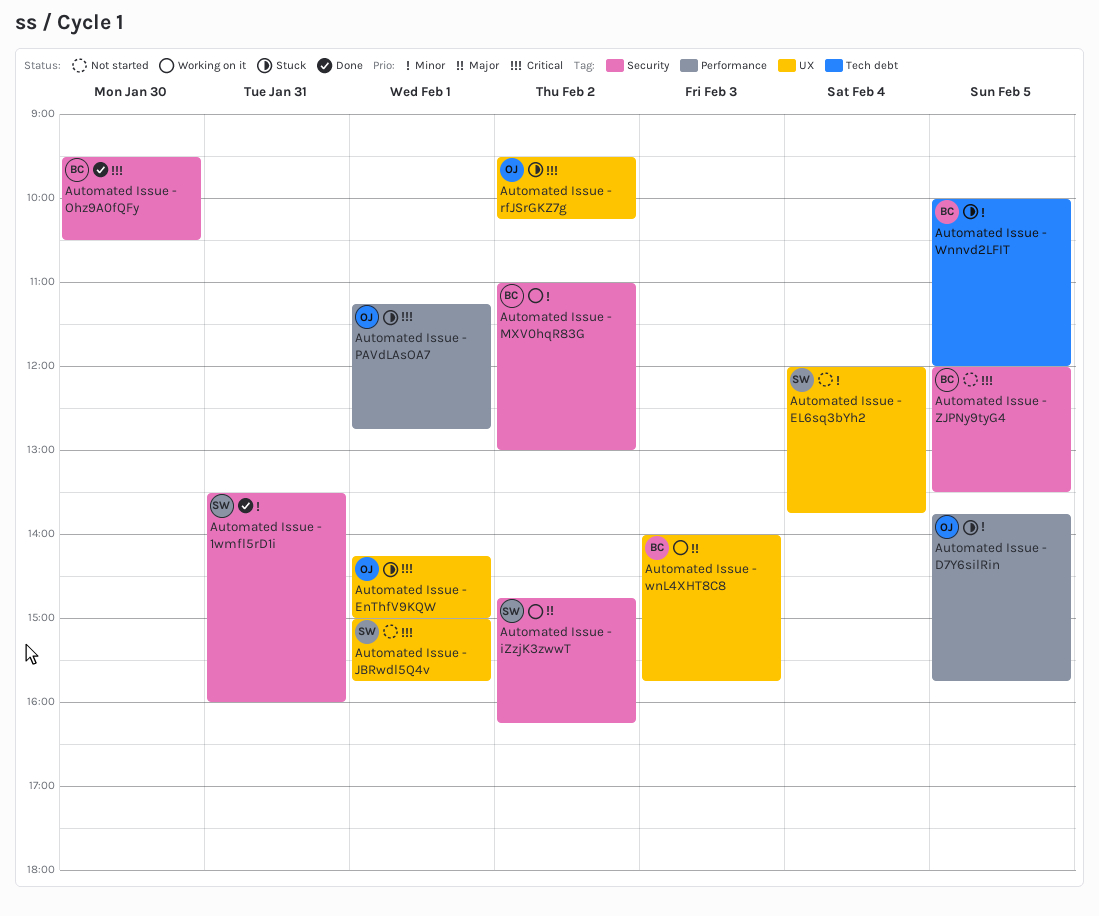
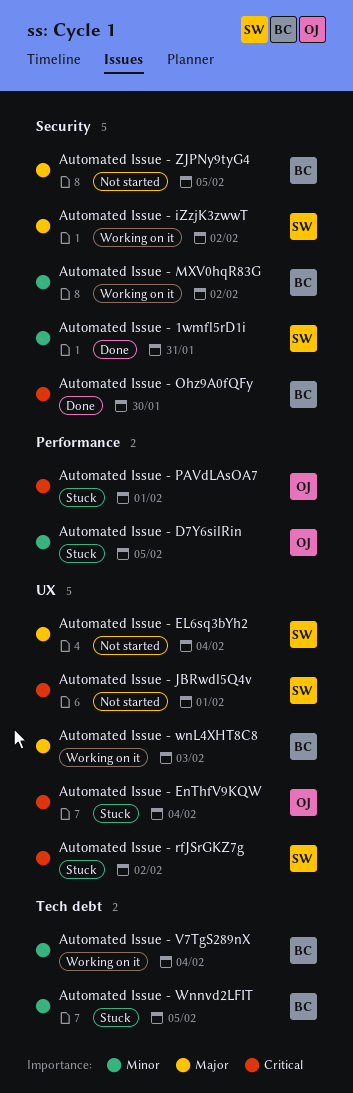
Automated Issue - EL6sq3bYh2, priority: Minor -> Major
Automated Issue - EnThfV9KQW, day: Feb 1 -> Feb 4
Automated Issue - rfJSrGKZ7g, owner: OJ -> SW
Automated Issue - V7TgS289nX: none -> present
Automated Issue - ZJPNy9tyG4, priority: Critical -> Major

